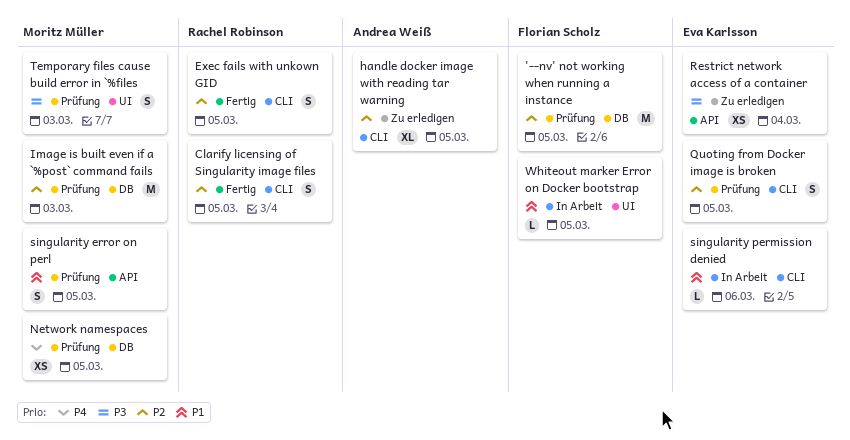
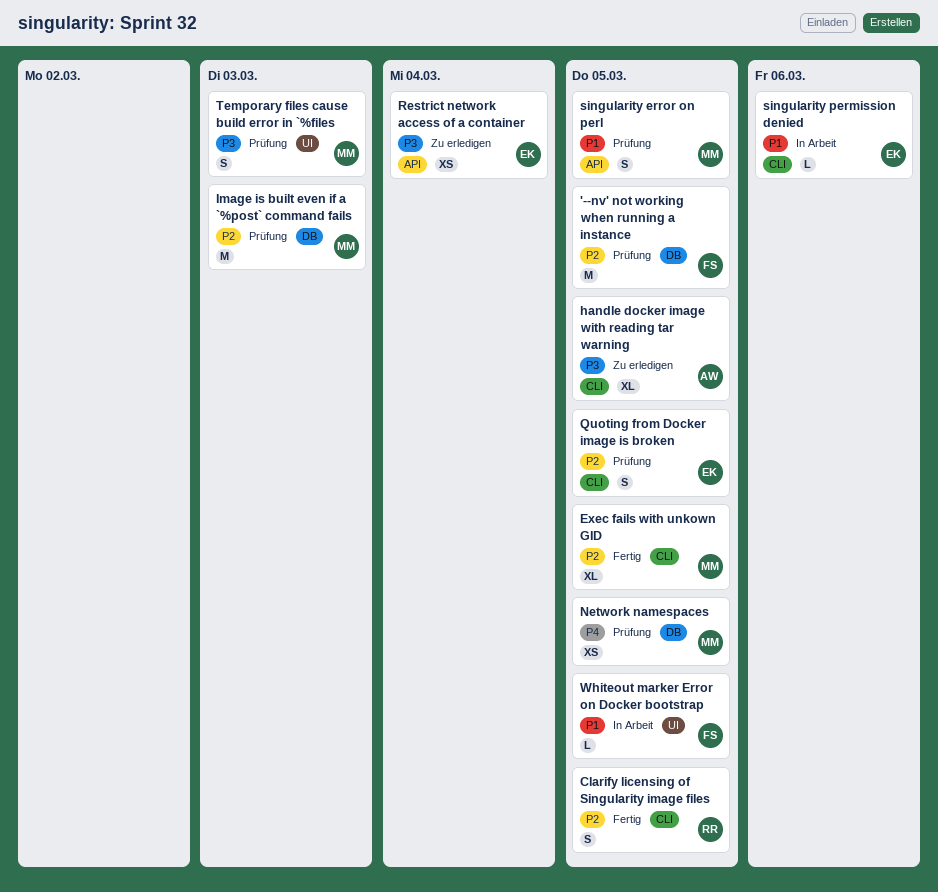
Exec fails with unkown GID, owner: Rachel Robinson -> Moritz Müller
Exec fails with unkown GID, estimate: S -> XL
handle docker image with reading tar warning, priority: P2 -> P3

